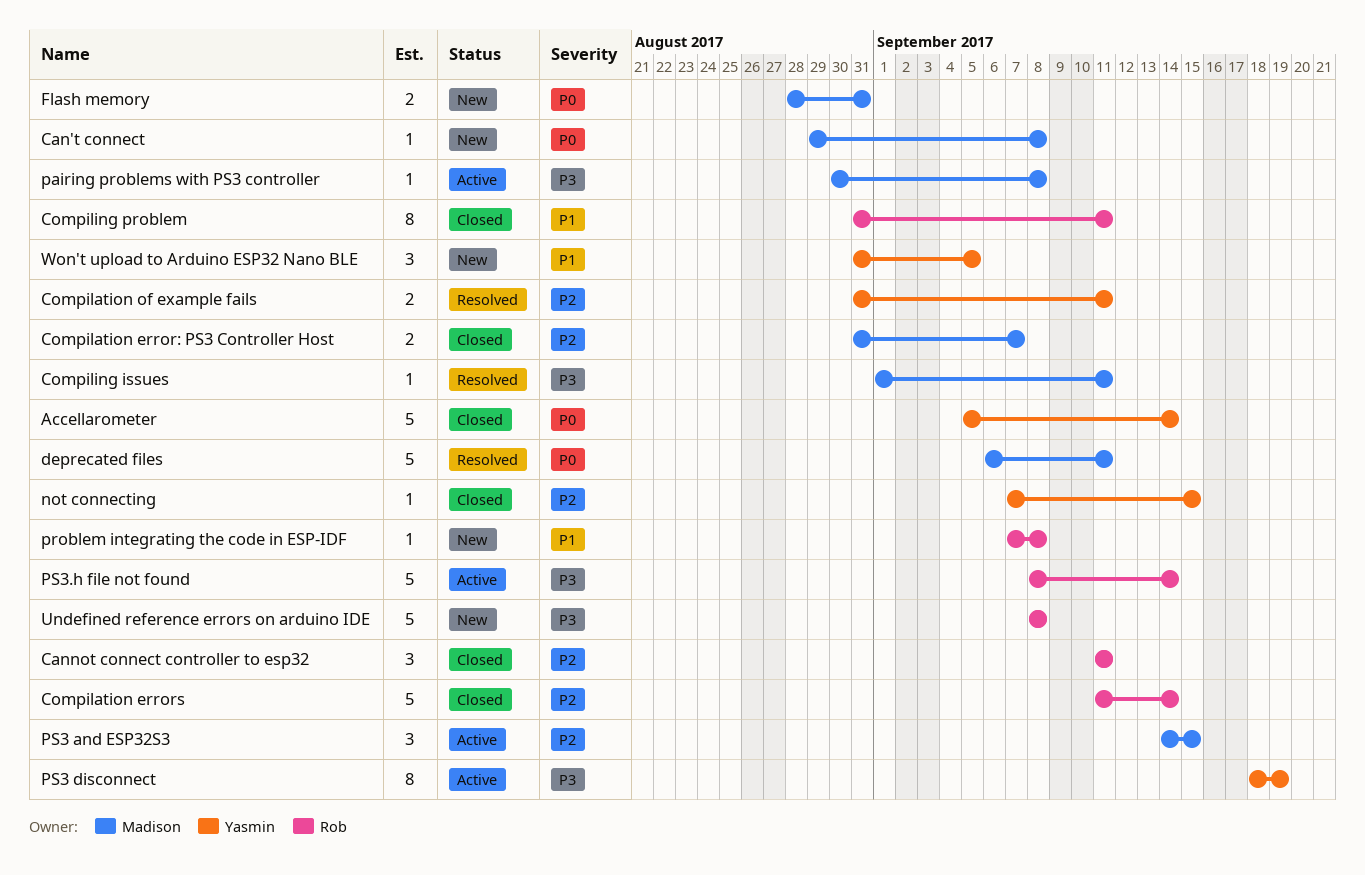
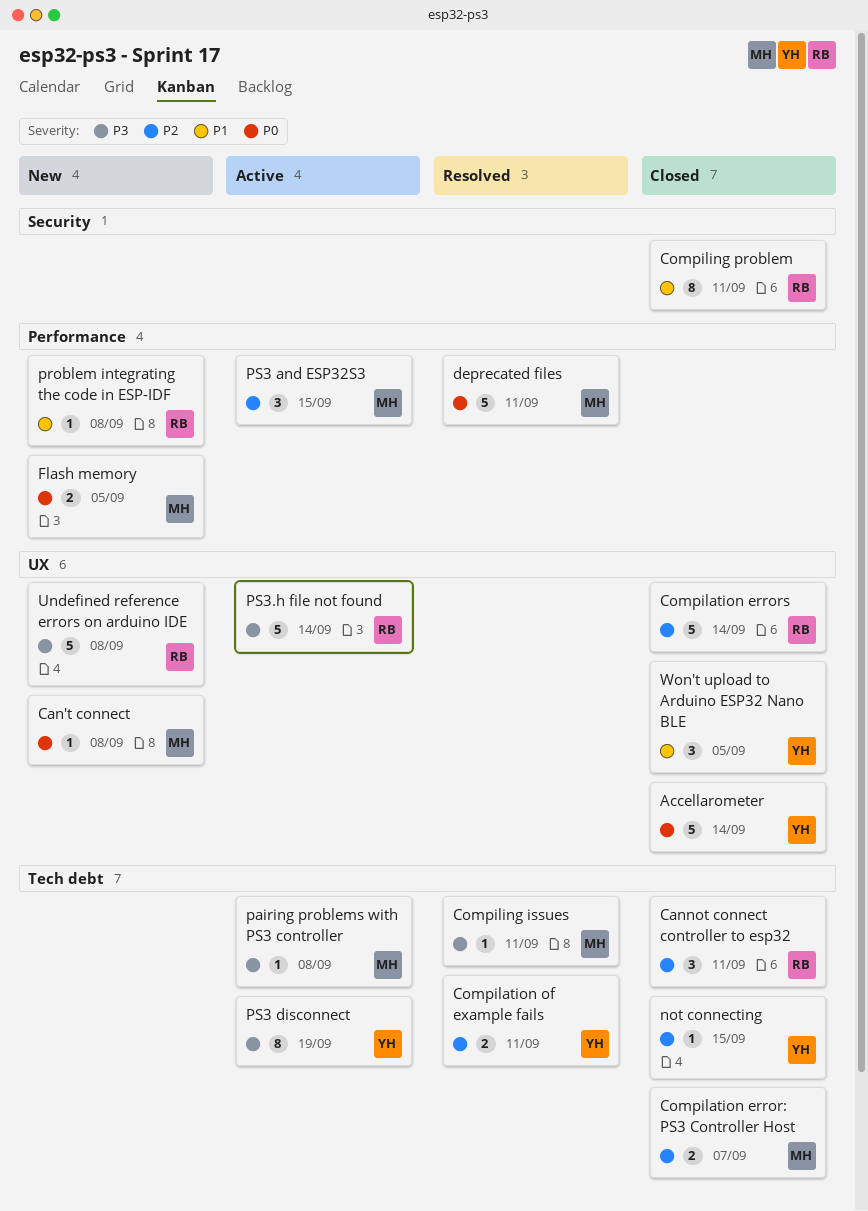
Flash memory, due: Aug 31 -> Sep 5
Won't upload to Arduino ESP32 Nano BLE, status: New -> Closed

